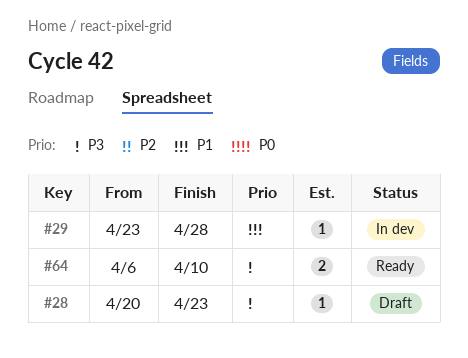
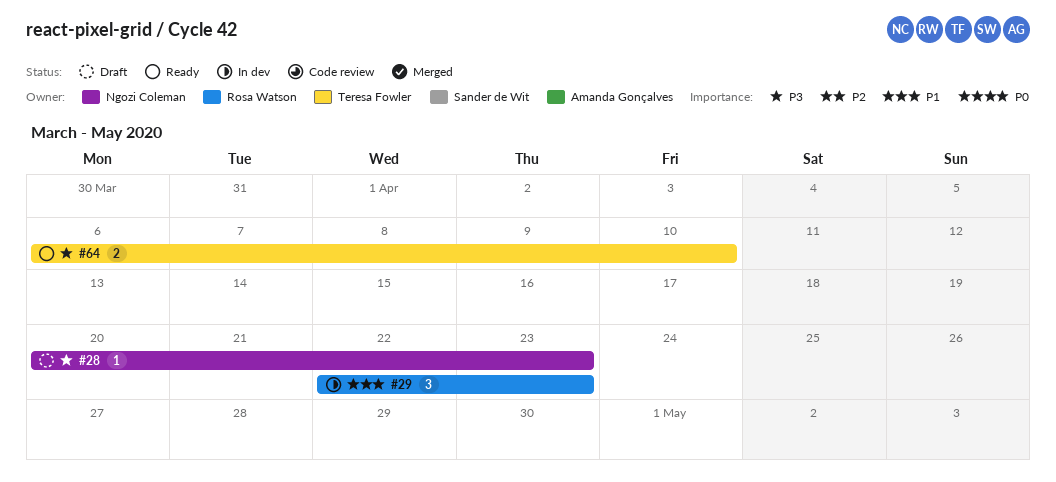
#29, estimate: 1 -> 3
#29, start: Apr 23 -> Apr 22
#29, due: Apr 28 -> Apr 23

